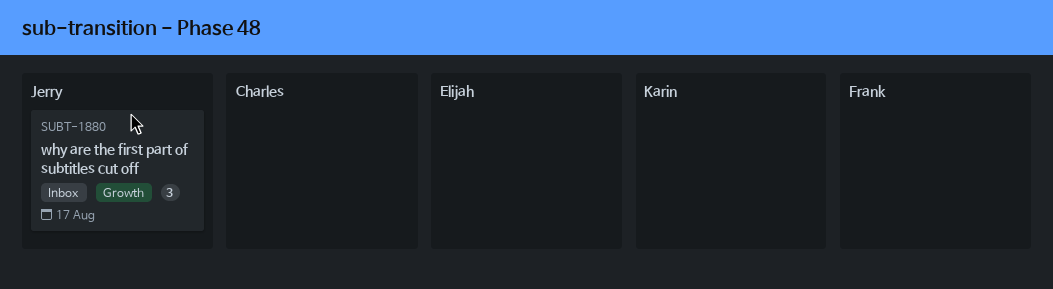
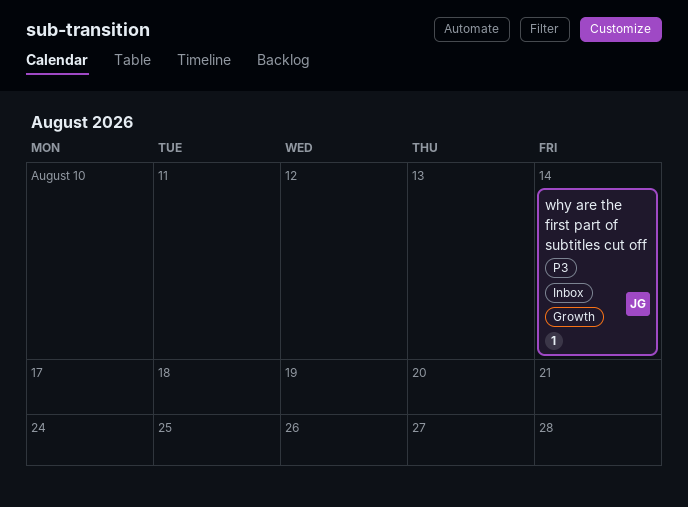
why are the first part of subtitles cut off, estimate: 3 -> 1
why are the first part of subtitles cut off, due: Aug 17 -> Aug 14

